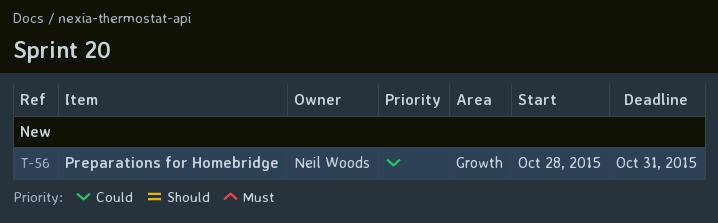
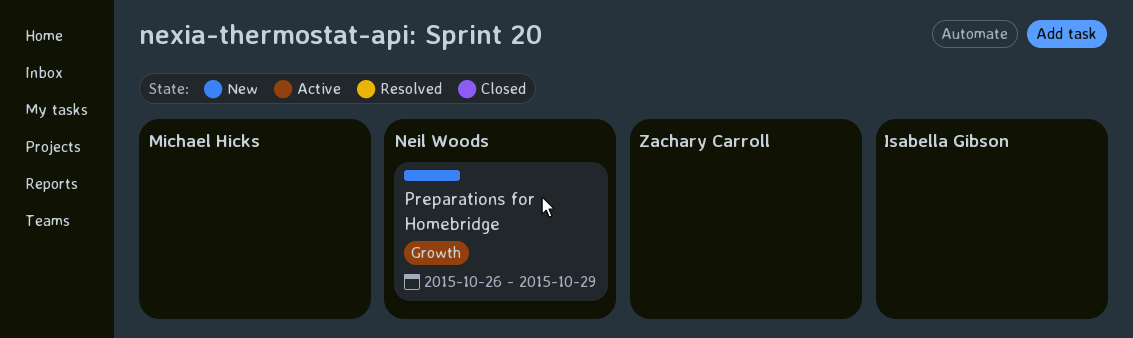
Preparations for Homebridge, start: Oct 28 -> Oct 26
Preparations for Homebridge, due: Oct 31 -> Oct 29

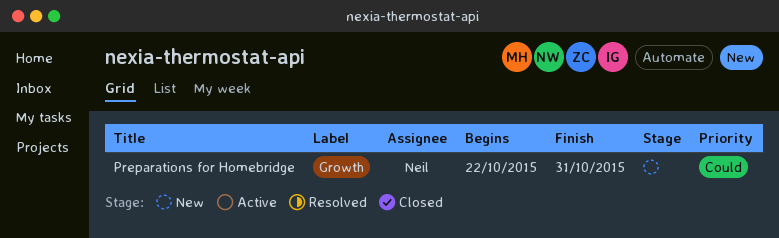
Preparations for Homebridge, start: Oct 26 -> Oct 22
Preparations for Homebridge, due: Oct 29 -> Oct 31

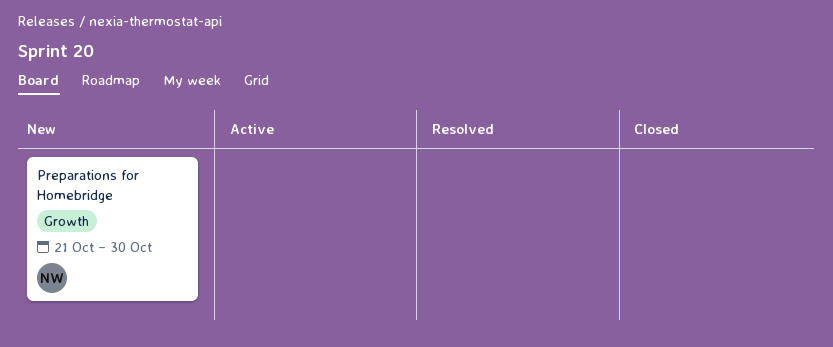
Preparations for Homebridge, start: Oct 22 -> Oct 21
Preparations for Homebridge, due: Oct 31 -> Oct 30

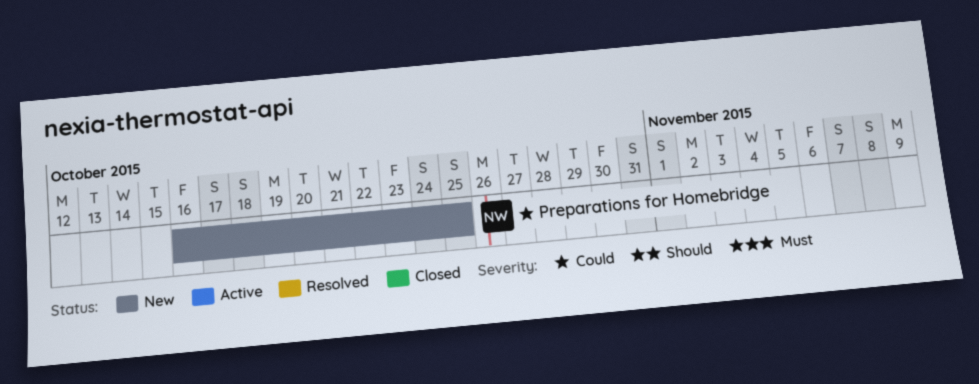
Preparations for Homebridge, start: Oct 21 -> Oct 16
Preparations for Homebridge, due: Oct 30 -> Oct 25

